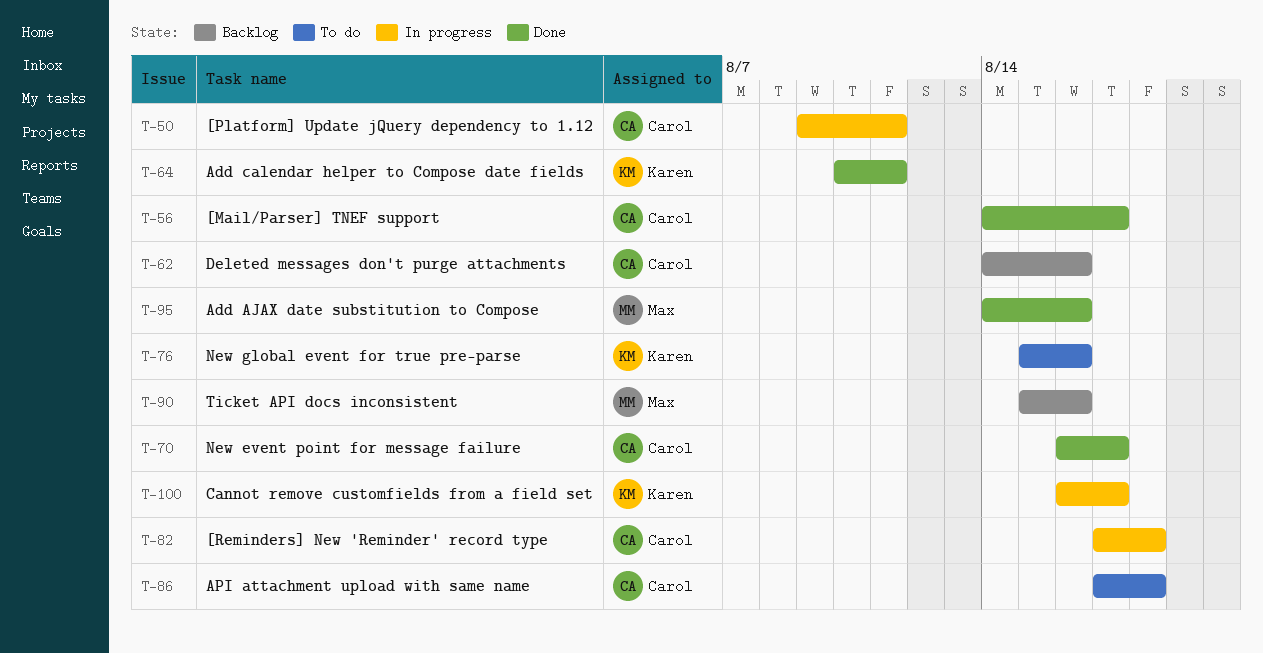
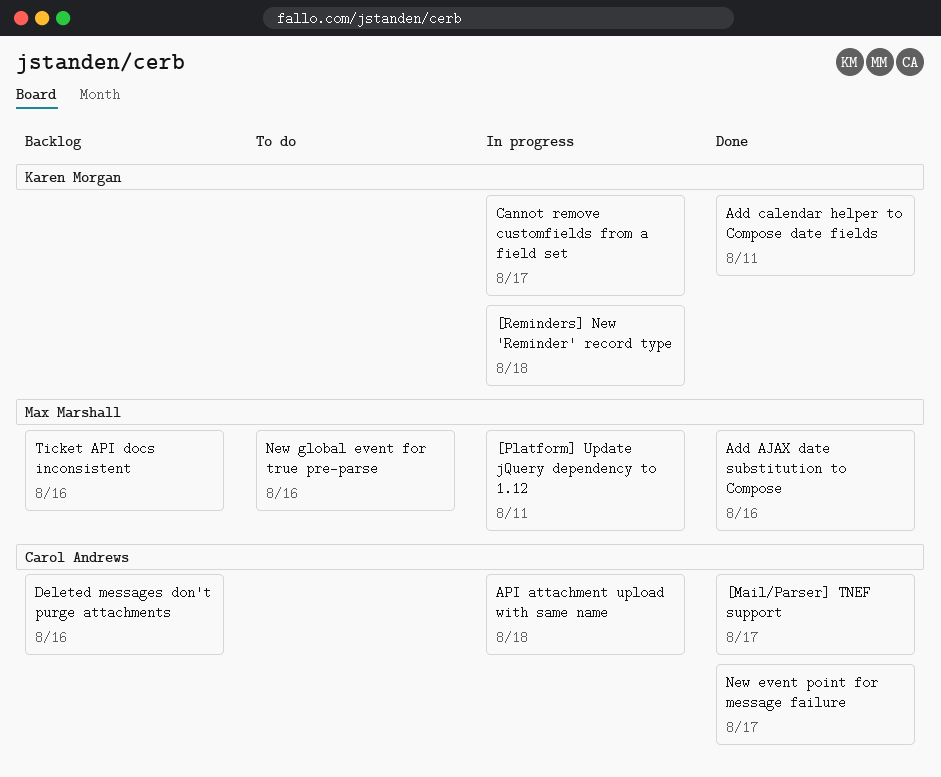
[Platform] Update jQuery dependency to 1.12, owner: Carol Andrews -> Max Marshall
[Reminders] New 'Reminder' record type, owner: Carol Andrews -> Karen Morgan
API attachment upload with same name, status: To do -> In progress
New global event for true pre-parse, owner: Karen Morgan -> Max Marshall

